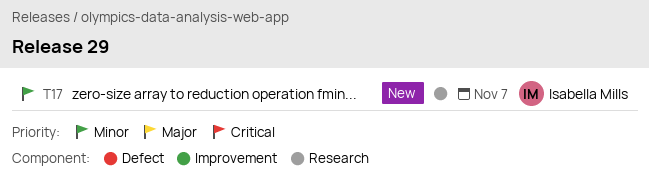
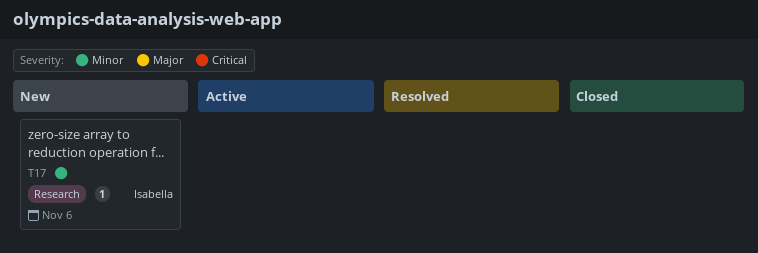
T17, due: Nov 7 -> Nov 6

